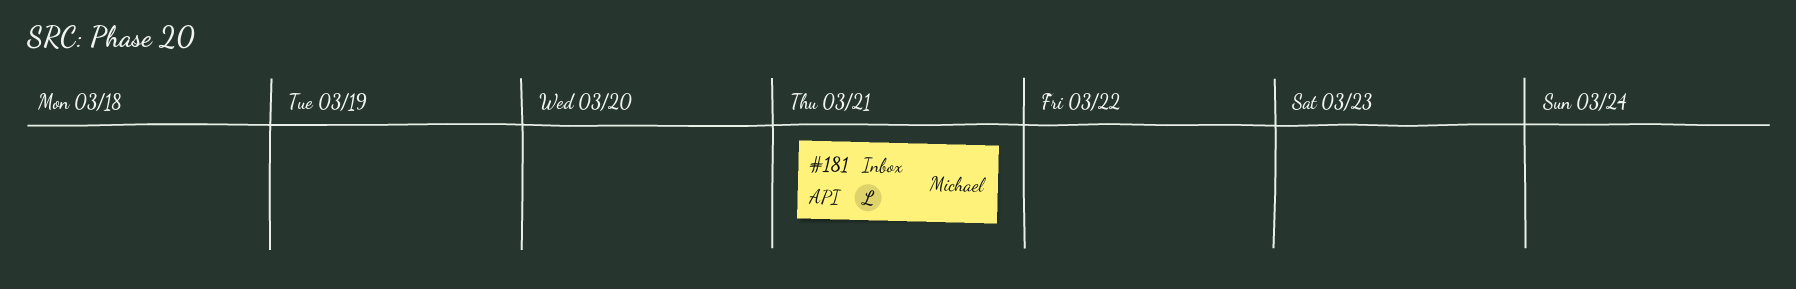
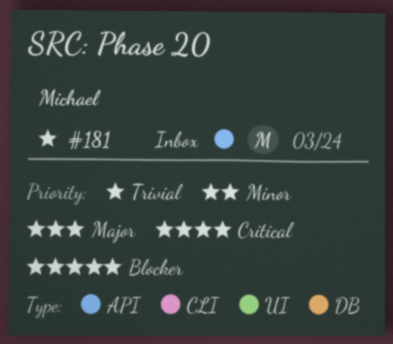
#181, estimate: L -> M
#181, due: Mar 21 -> Mar 24

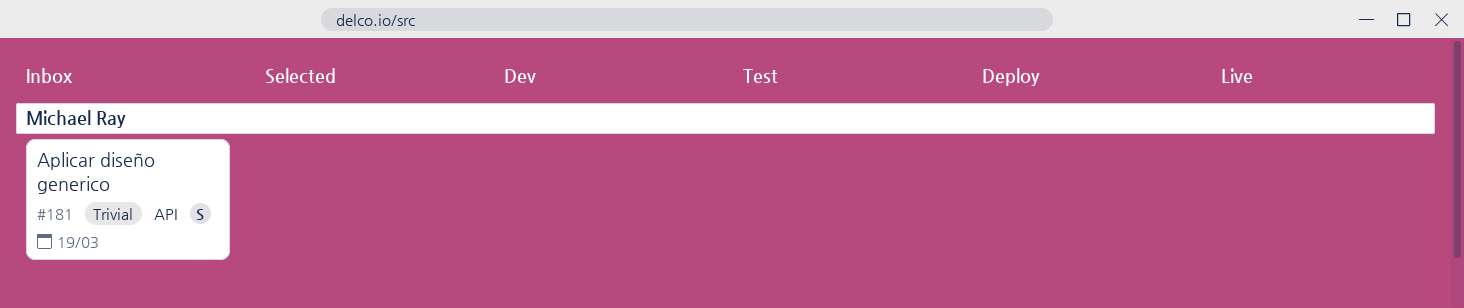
#181, estimate: M -> S
#181, due: Mar 24 -> Mar 19

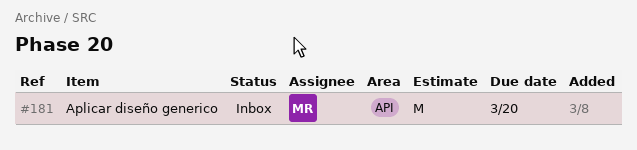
#181, estimate: S -> M
#181, due: Mar 19 -> Mar 20

